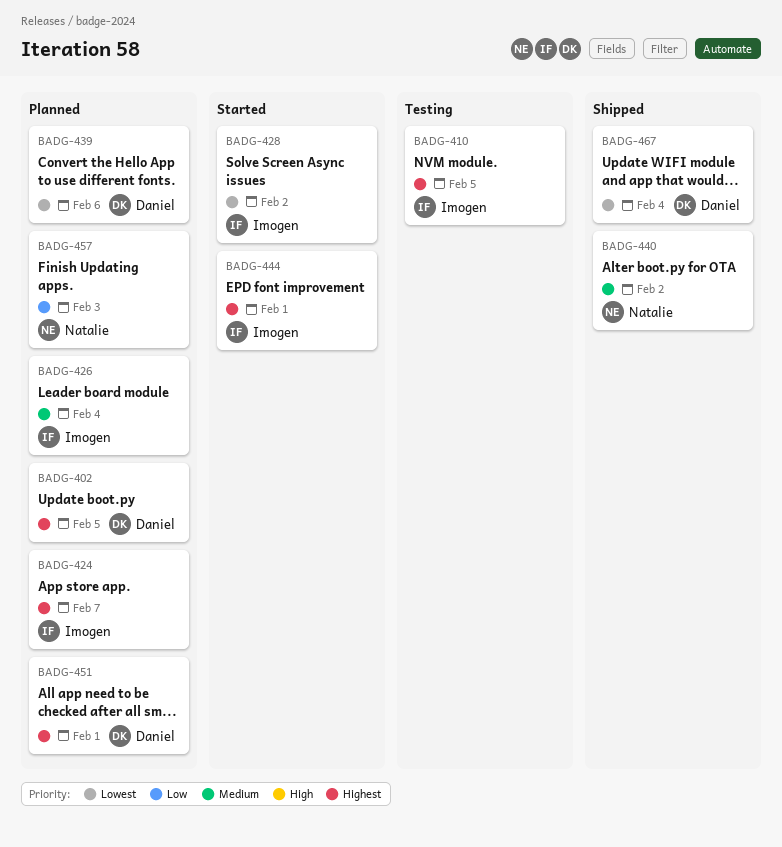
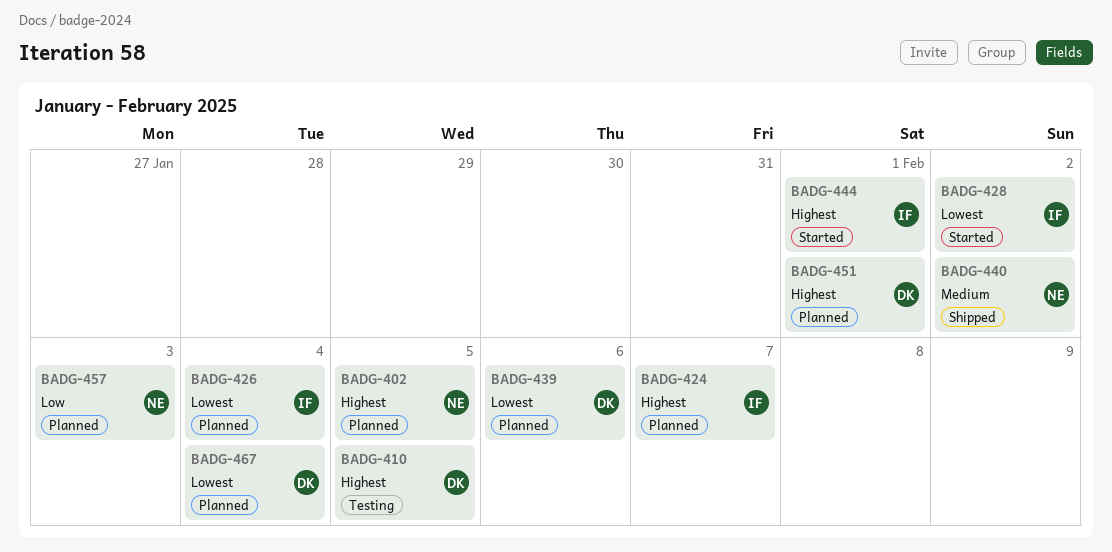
BADG-402, owner: Daniel -> Natalie
BADG-410, owner: Imogen -> Daniel
BADG-426, priority: Medium -> Lowest
BADG-467, status: Shipped -> Planned

